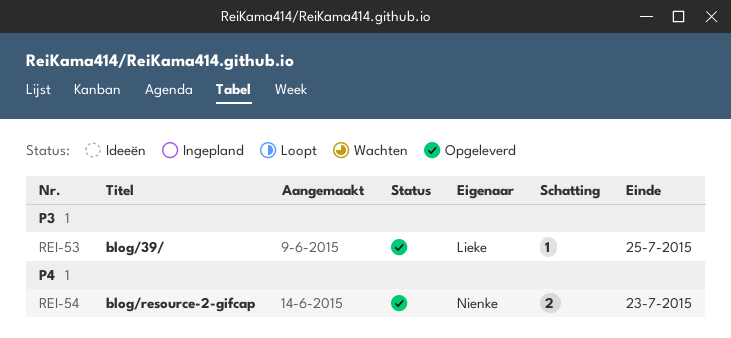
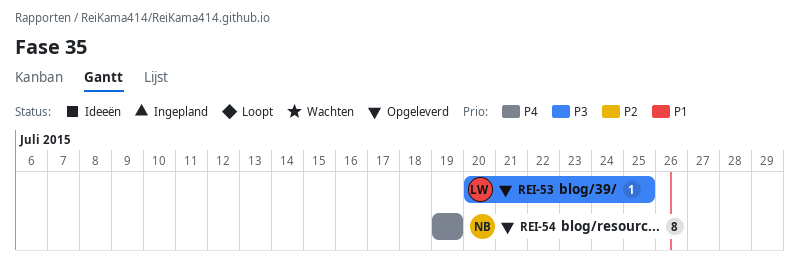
REI-54, estimate: 2 -> 8
REI-54, due: Jul 23 -> Jul 19

